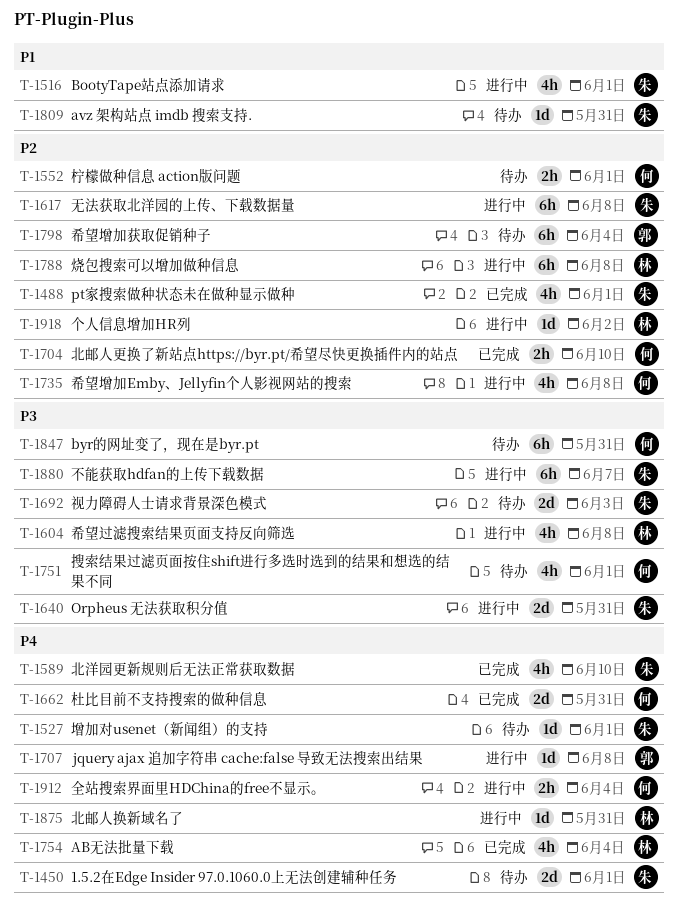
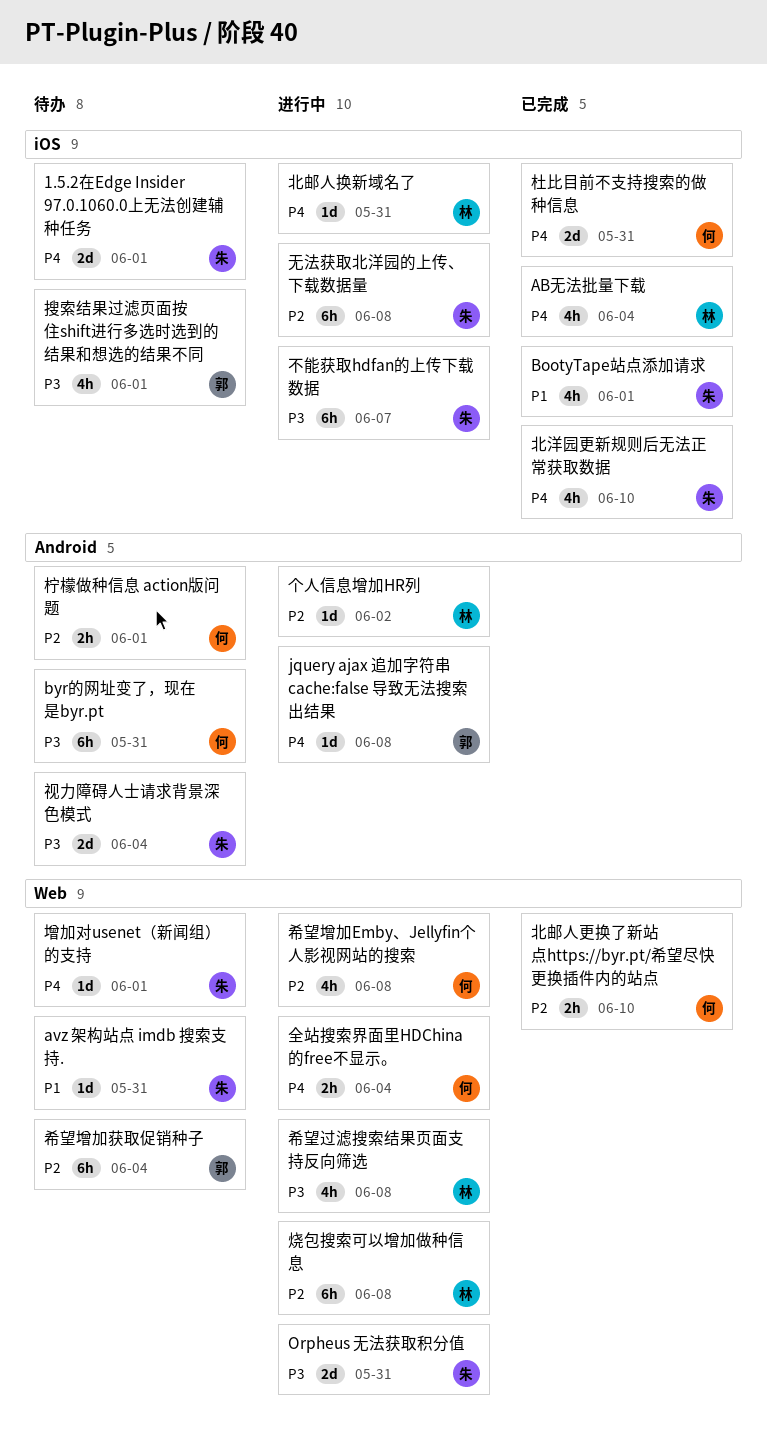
BootyTape站点添加请求, status: 进行中 -> 已完成
pt家搜索做种状态未在做种显示做种: present -> none
搜索结果过滤页面按住shift进行多选时选到的结果和想选的结果不同, owner: 何 -> 郭
视力障碍人士请求背景深色模式, due: Jun 3 -> Jun 4

